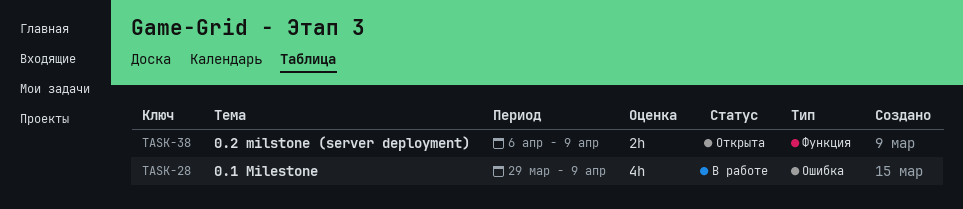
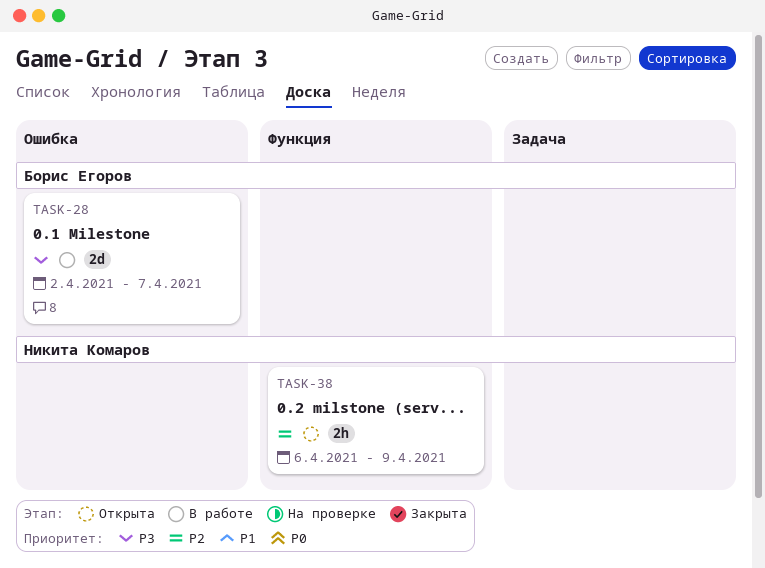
TASK-28, estimate: 4h -> 2d
TASK-28, start: Mar 29 -> Apr 2
TASK-28, due: Apr 9 -> Apr 7

